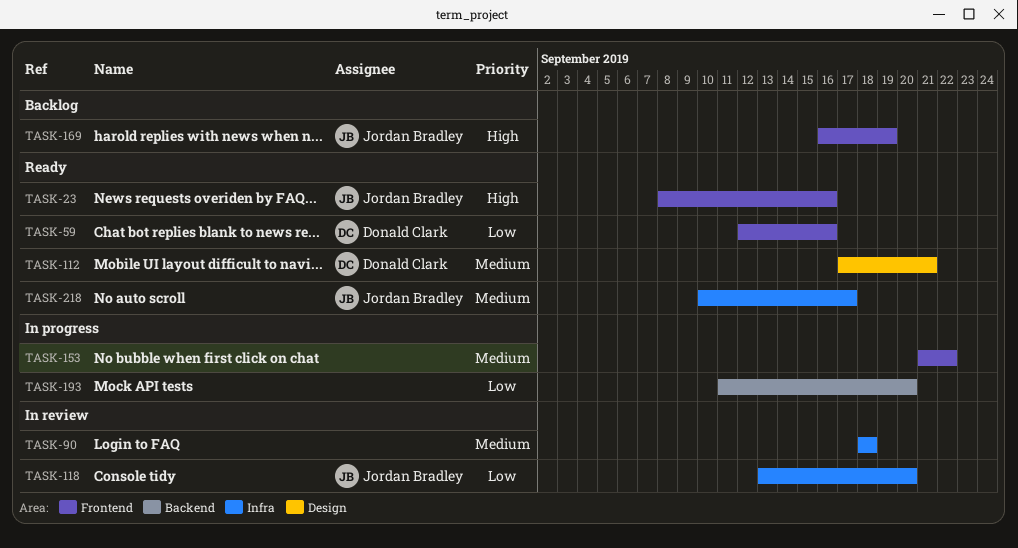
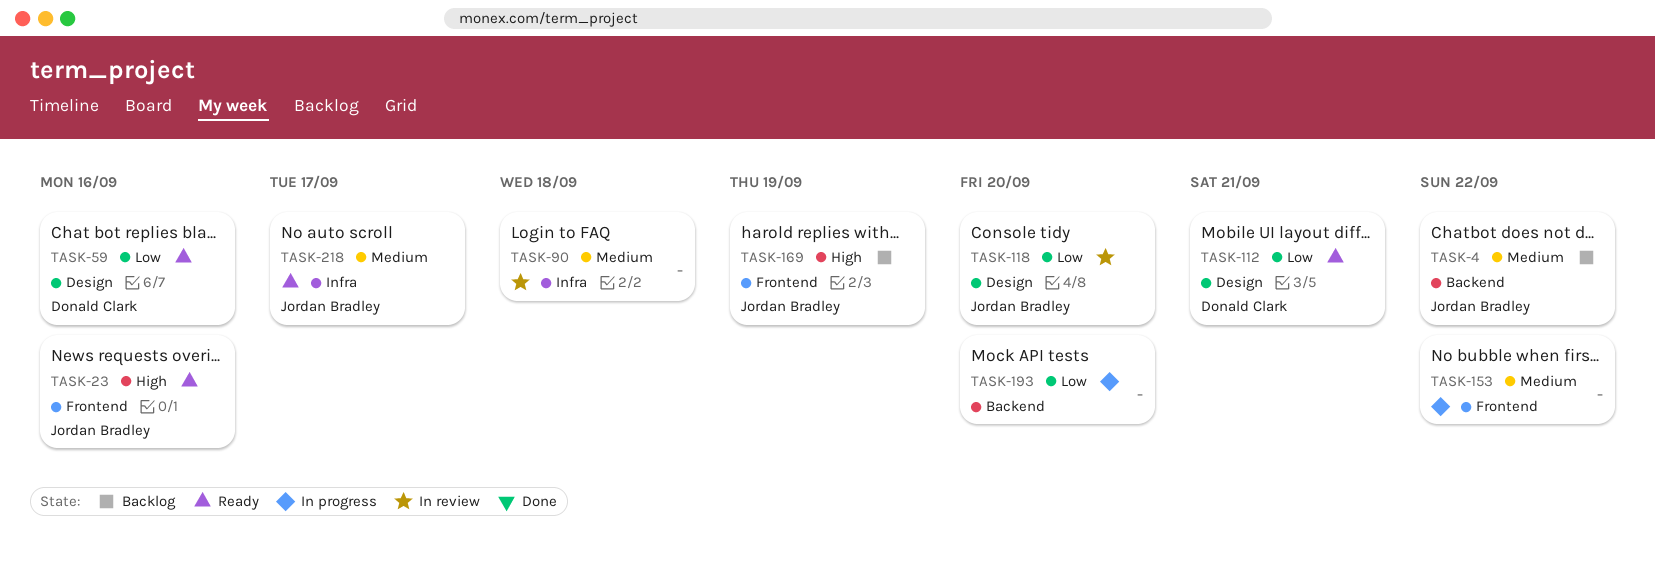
TASK-4: none -> present
TASK-59, label: Frontend -> Design
TASK-112, priority: Medium -> Low
TASK-118, label: Infra -> Design

